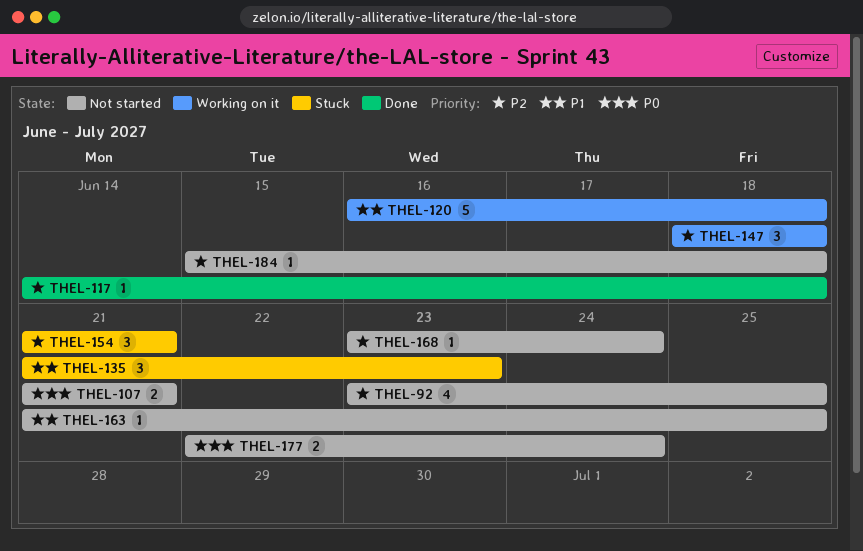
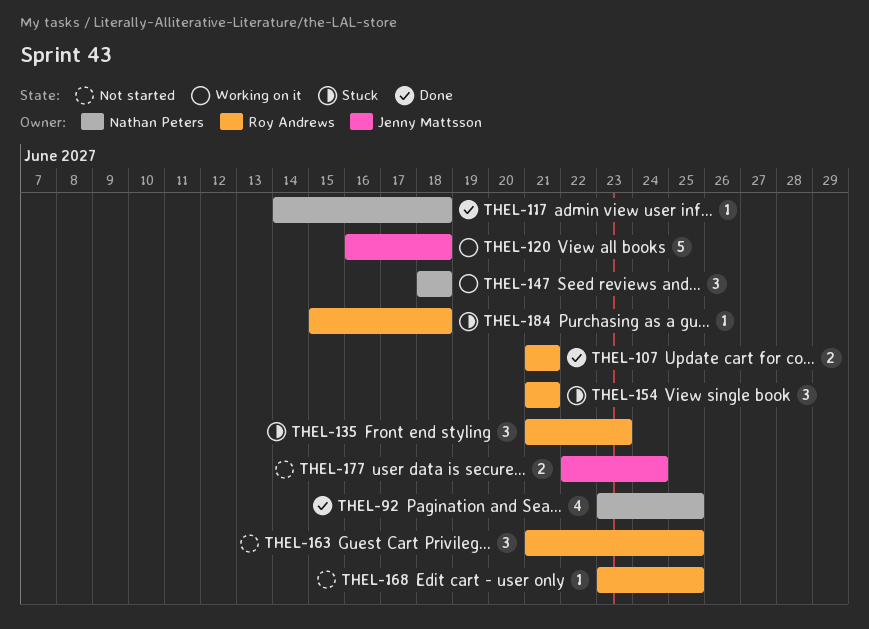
THEL-92, status: Not started -> Done
THEL-107, status: Not started -> Done
THEL-163, estimate: 1 -> 3
THEL-168, due: Jun 24 -> Jun 25
THEL-184, status: Not started -> Stuck

